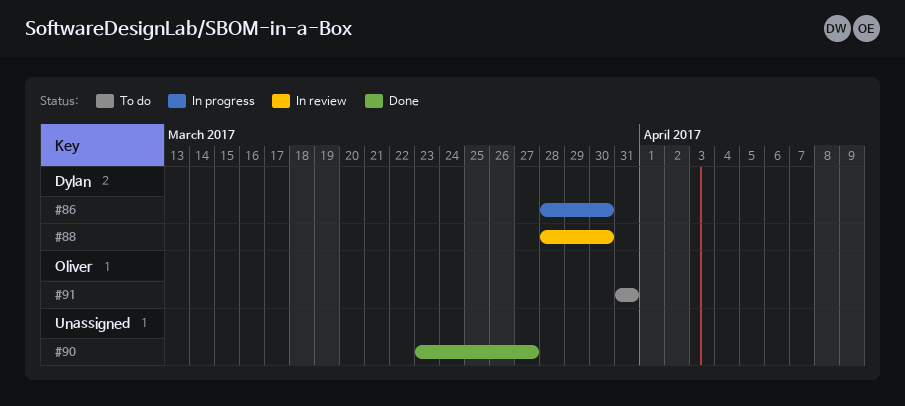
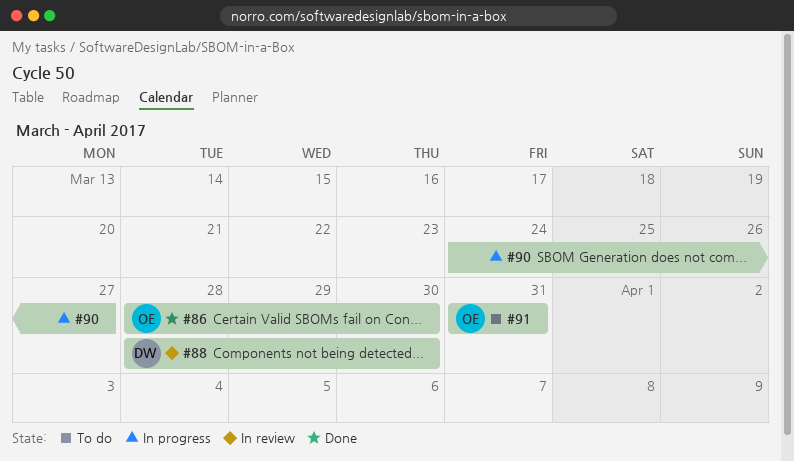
#86, status: In progress -> Done
#86, owner: Dylan -> Oliver
#90, status: Done -> In progress
#90, start: Mar 23 -> Mar 24

